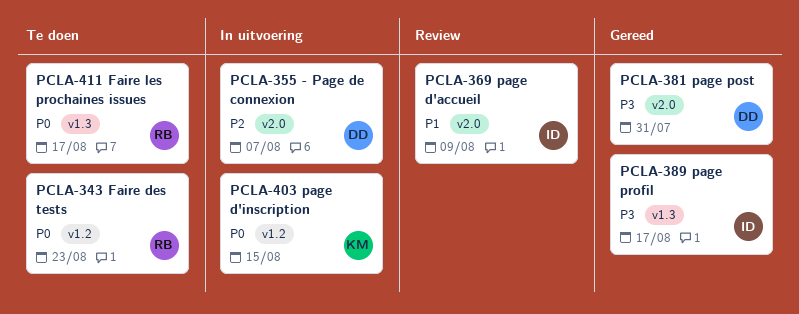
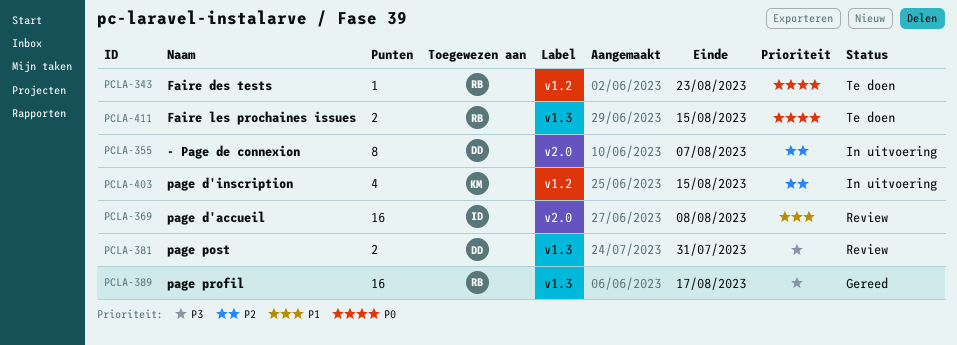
PCLA-369, due: Aug 9 -> Aug 8
PCLA-381, status: Gereed -> Review
PCLA-381, label: v2.0 -> v1.3
PCLA-389, owner: ID -> RB
PCLA-403, priority: P0 -> P2
PCLA-411, due: Aug 17 -> Aug 15

